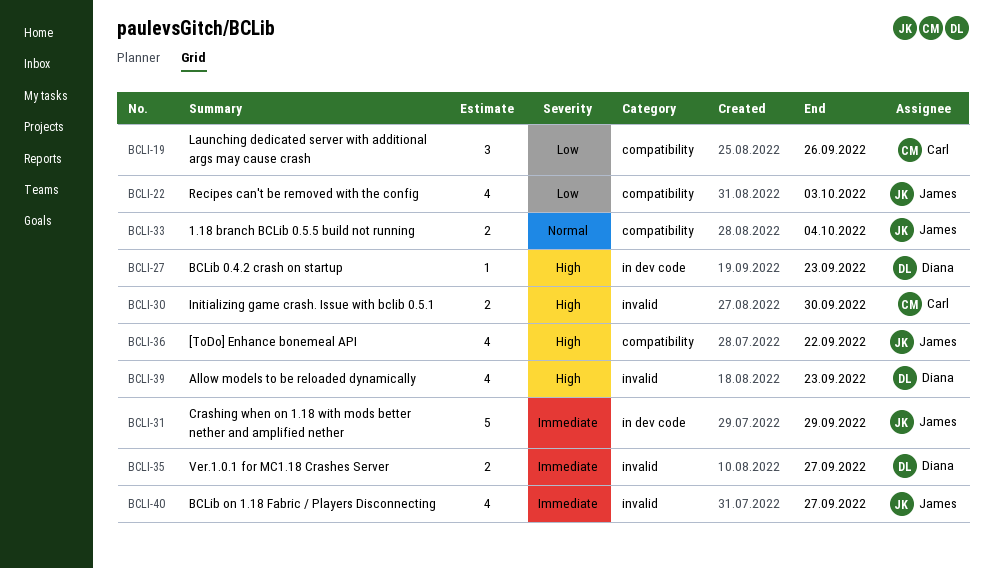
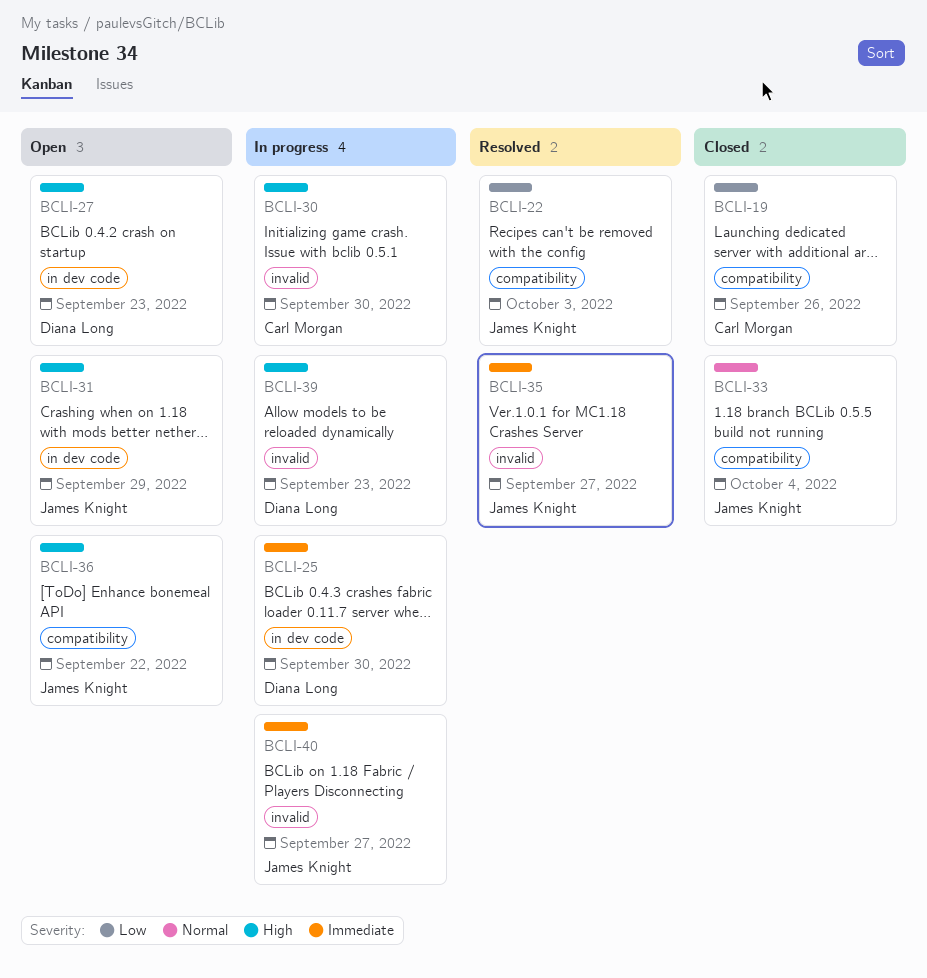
BCLI-25: none -> present
BCLI-31, priority: Immediate -> High
BCLI-35, owner: Diana Long -> James Knight

